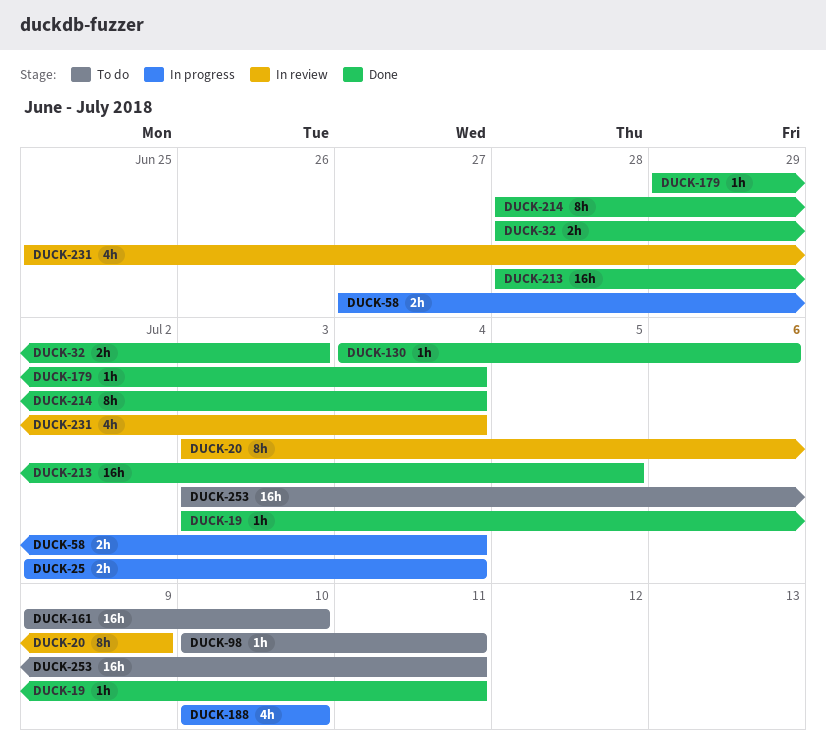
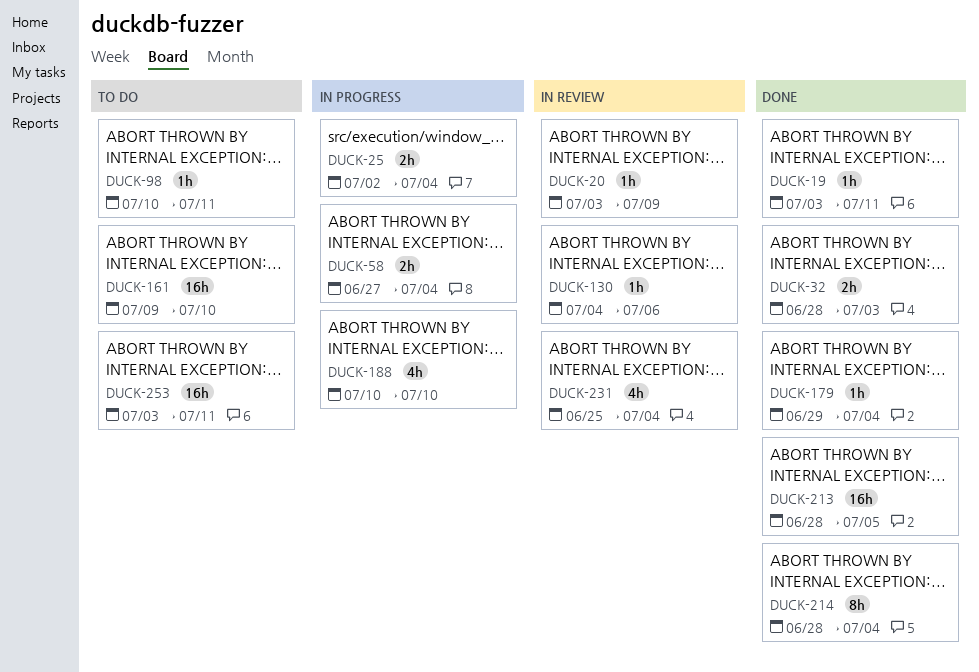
DUCK-20, estimate: 8h -> 1h
DUCK-130, status: Done -> In review

